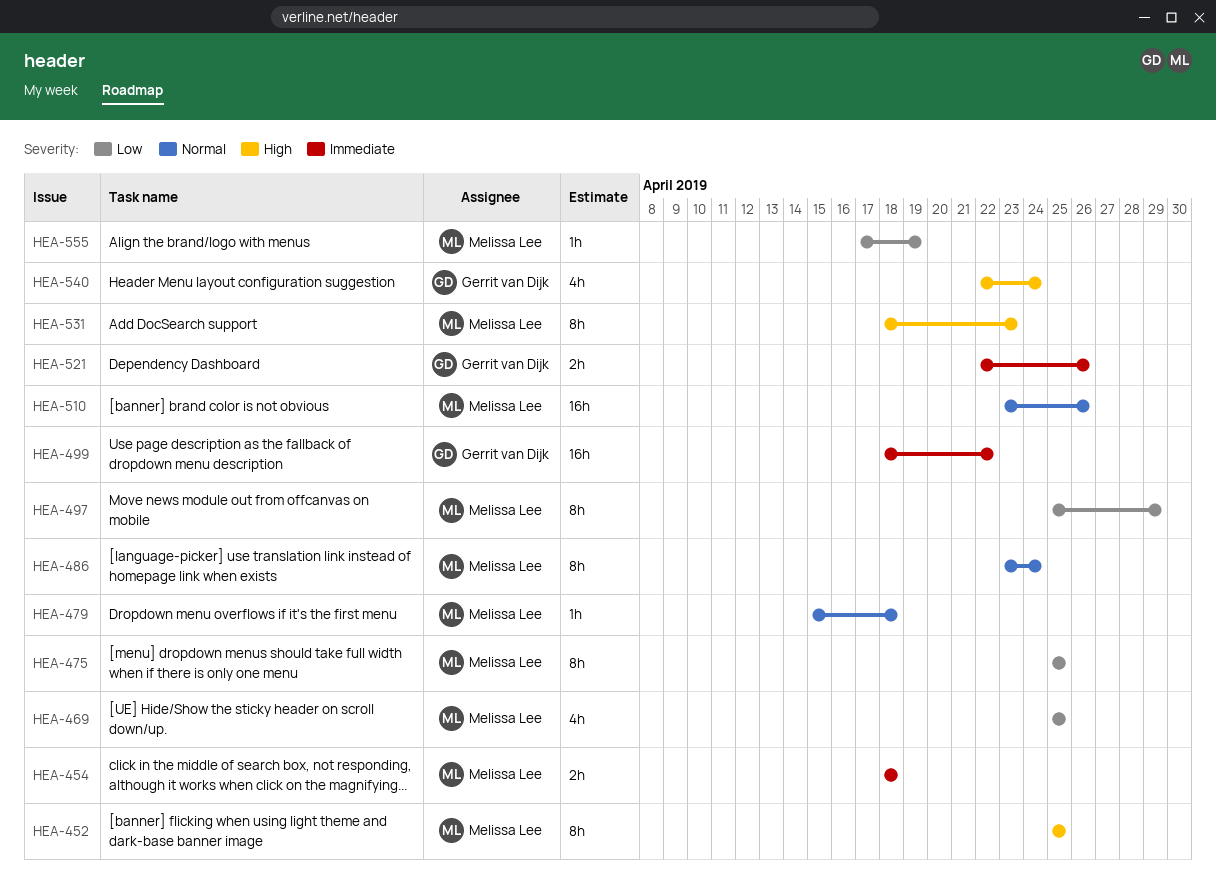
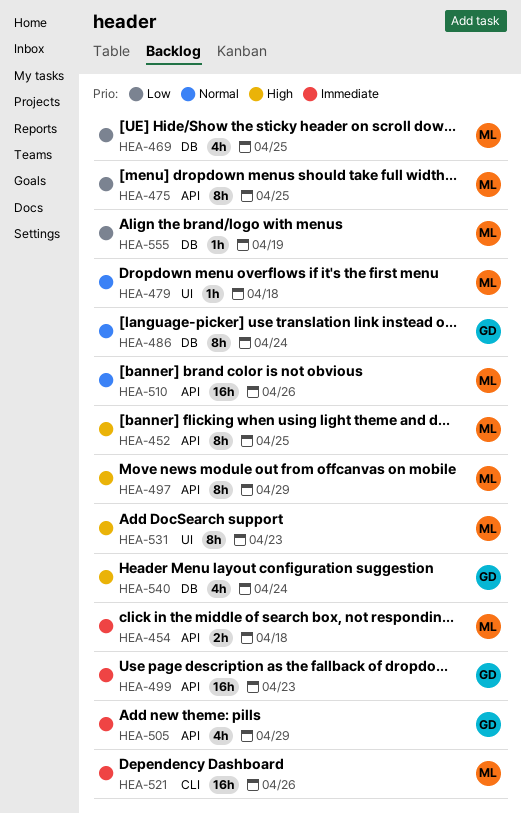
HEA-486, owner: Melissa Lee -> Gerrit van Dijk
HEA-497, priority: Low -> High
HEA-499, due: Apr 22 -> Apr 23
HEA-505: none -> present
HEA-521, owner: Gerrit van Dijk -> Melissa Lee
HEA-521, estimate: 2h -> 16h

